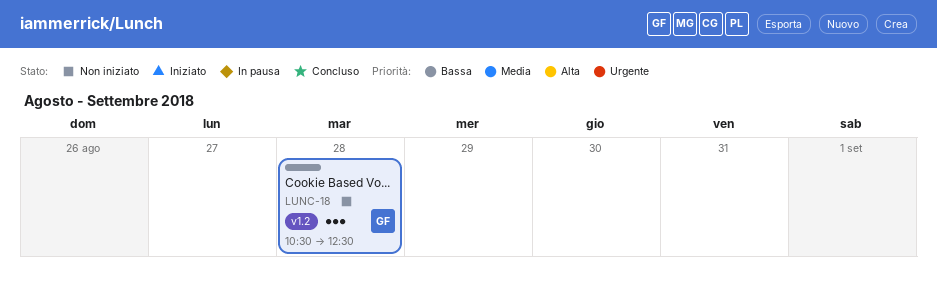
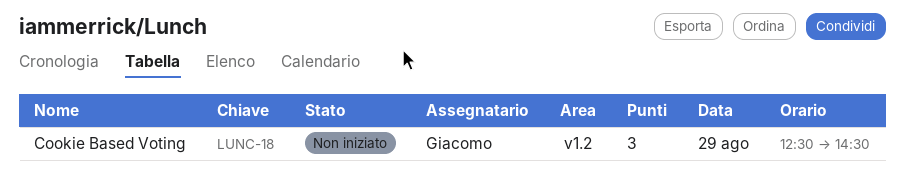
LUNC-18, day: Aug 28 -> Aug 29
LUNC-18, begins: 10:30 -> 12:30
LUNC-18, ends: 12:30 -> 14:30

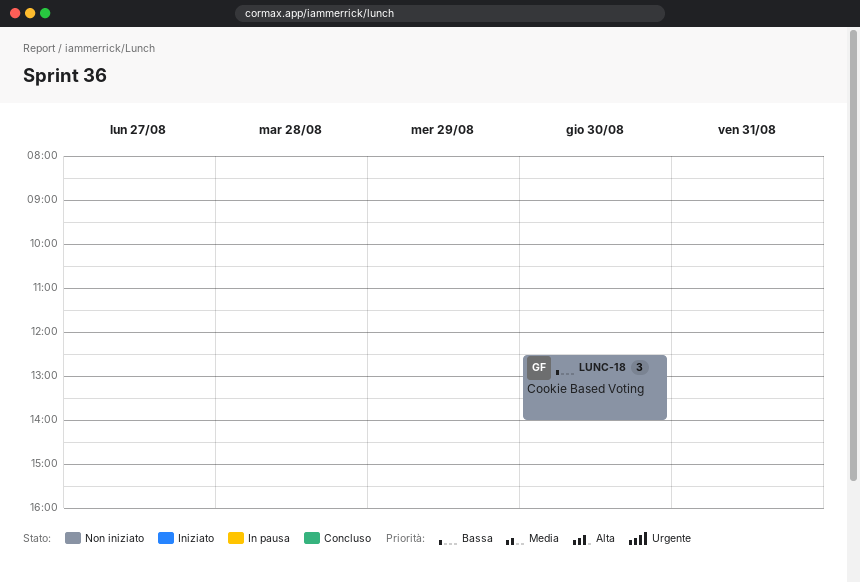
LUNC-18, day: Aug 29 -> Aug 30
LUNC-18, ends: 14:30 -> 14:00

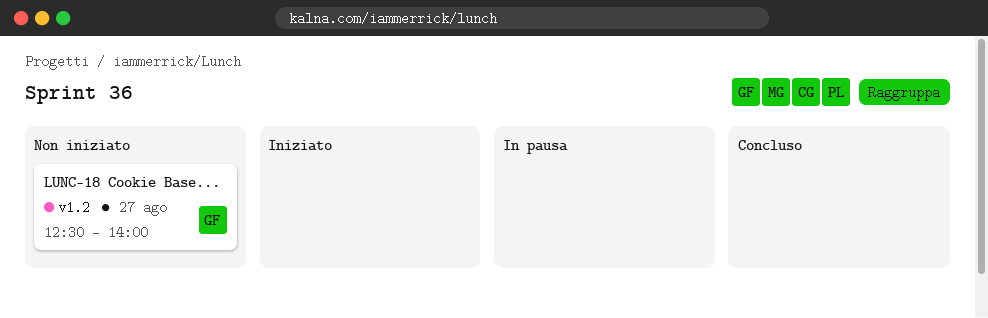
LUNC-18, estimate: 3 -> 1
LUNC-18, day: Aug 30 -> Aug 27

